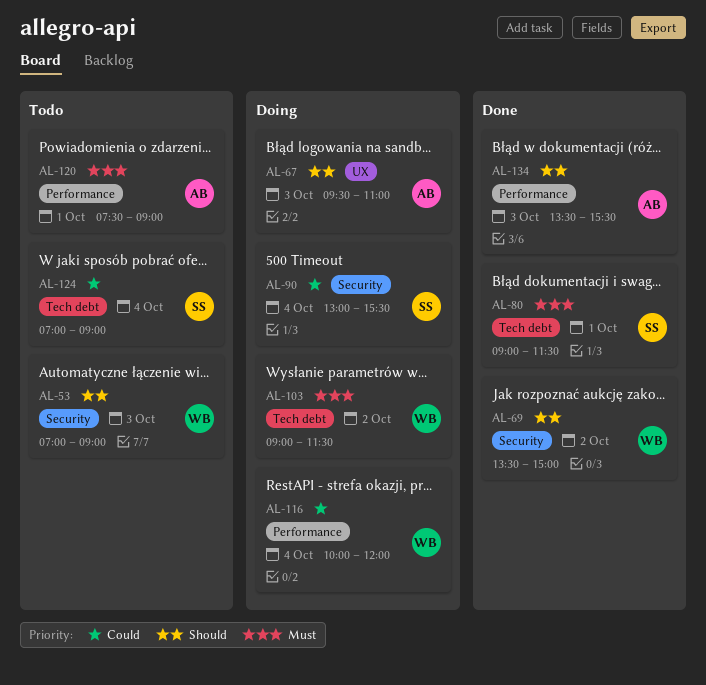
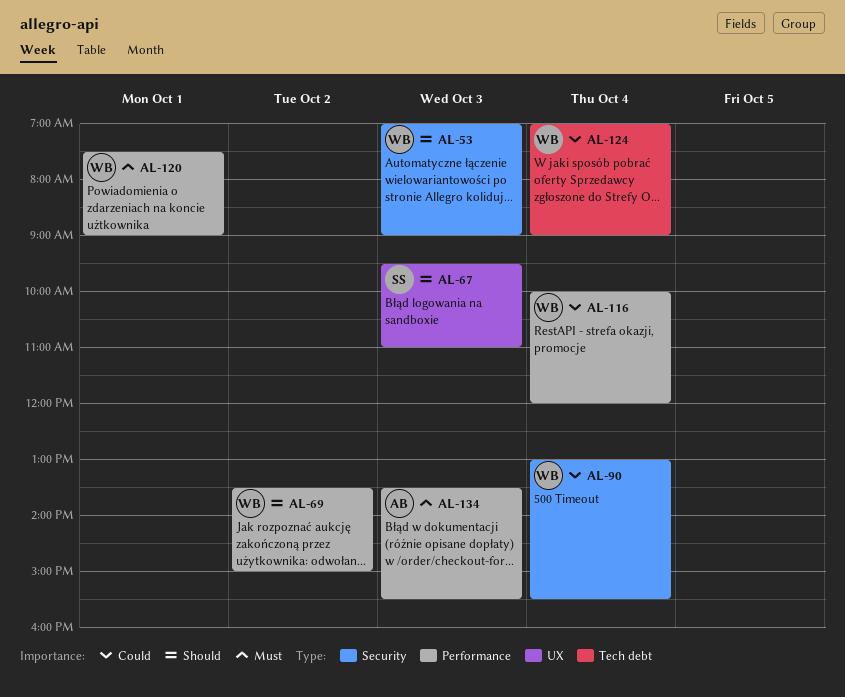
AL-67, owner: AB -> SS
AL-69, label: Security -> Performance
AL-80: present -> none
AL-90, owner: SS -> WB
AL-103: present -> none
AL-120, owner: AB -> WB
AL-124, owner: SS -> WB
AL-134, priority: Should -> Must

